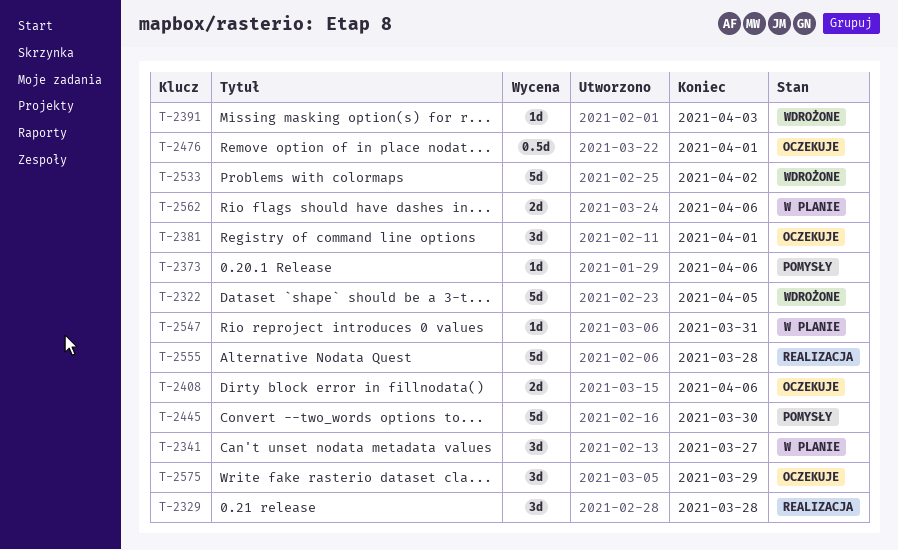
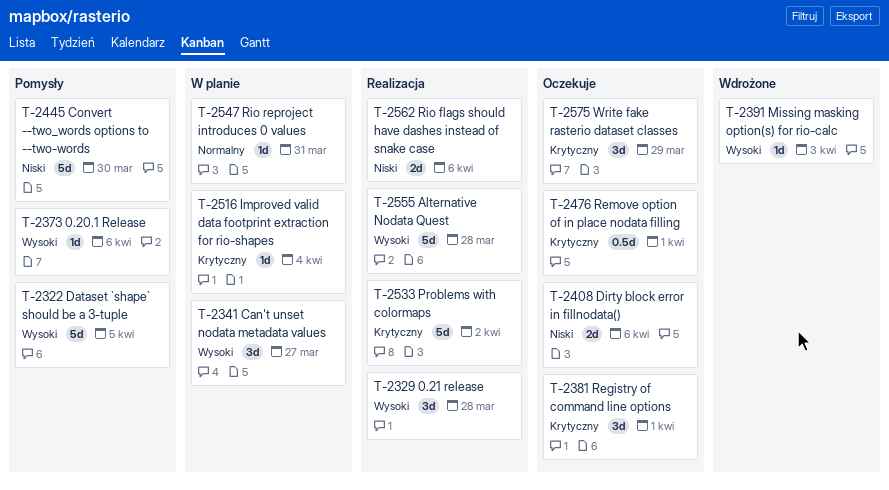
T-2322, status: Wdrożone -> Pomysły
T-2516: none -> present
T-2533, status: Wdrożone -> Realizacja
T-2562, status: W planie -> Realizacja

